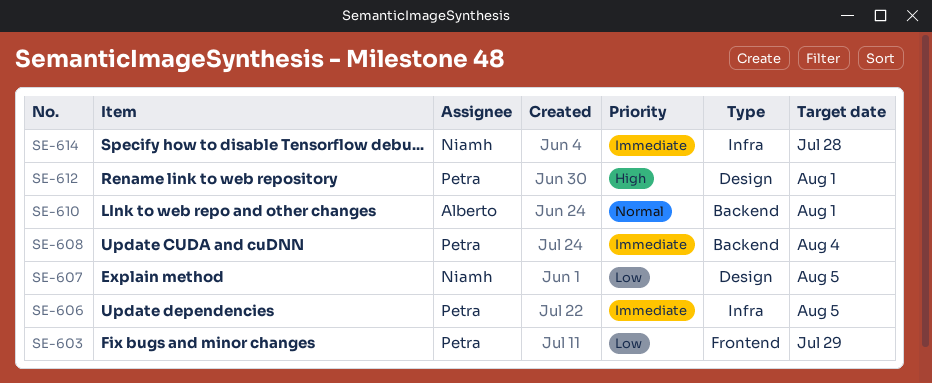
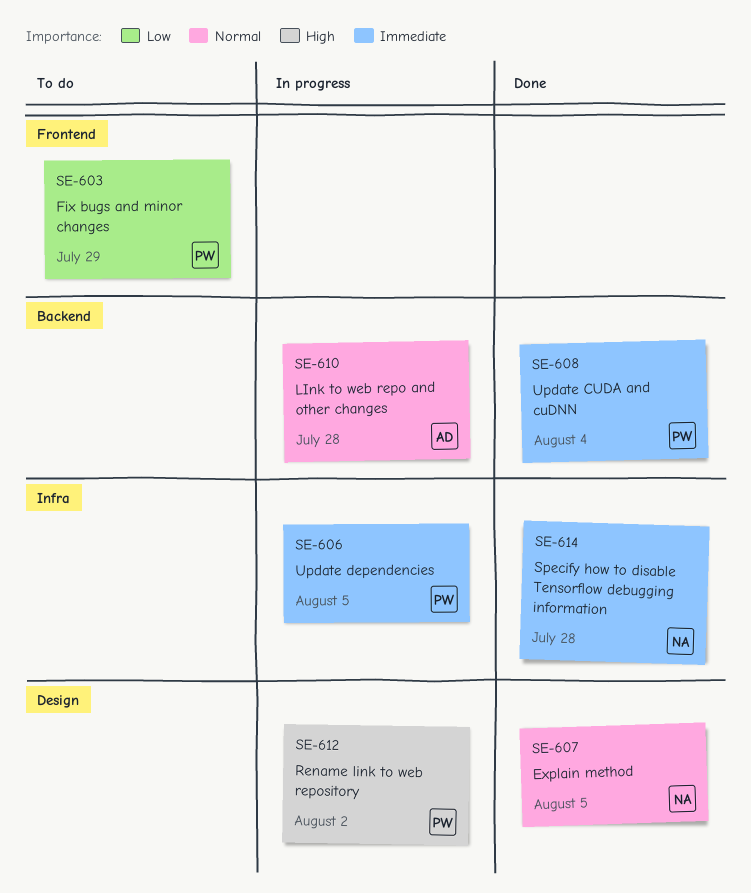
SE-607, priority: Low -> Normal
SE-610, due: Aug 1 -> Jul 28
SE-612, due: Aug 1 -> Aug 2

